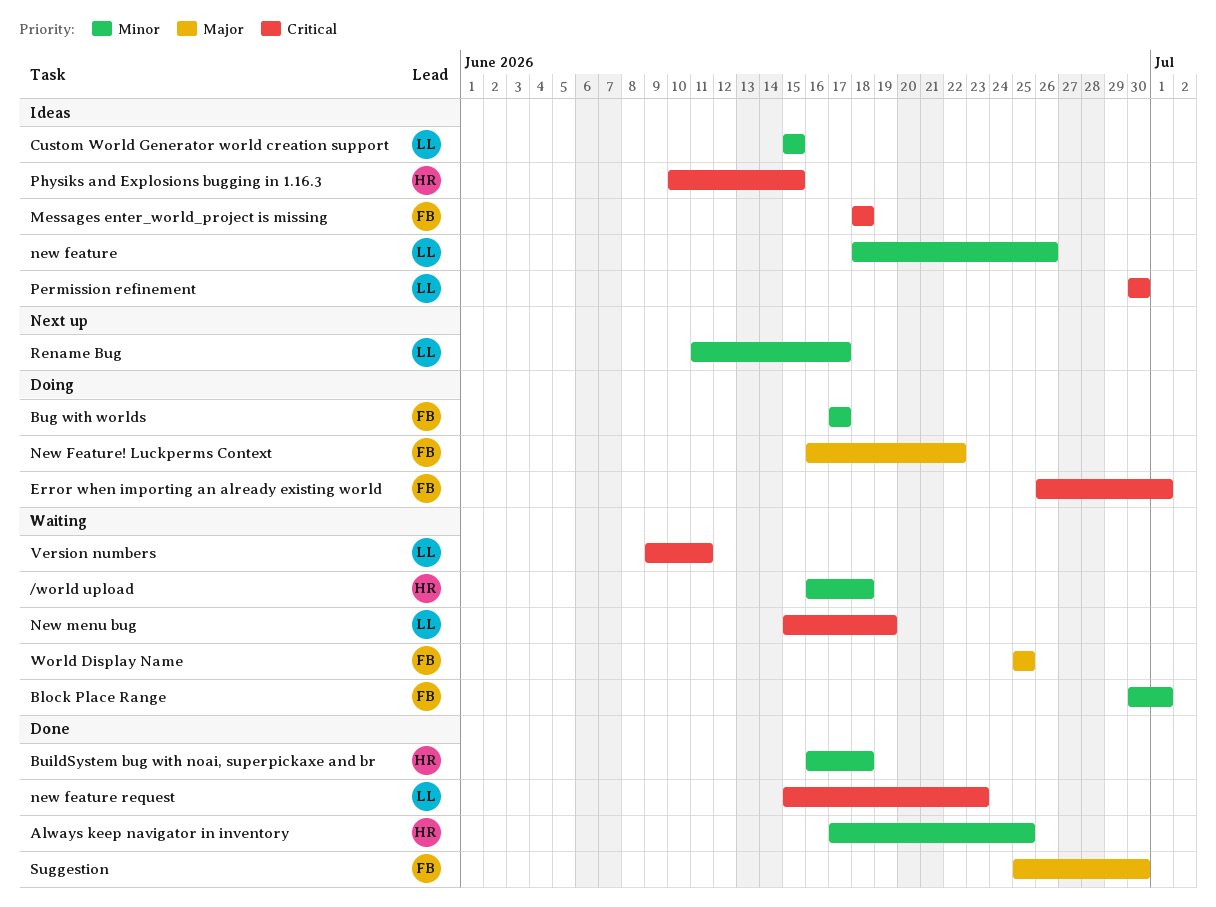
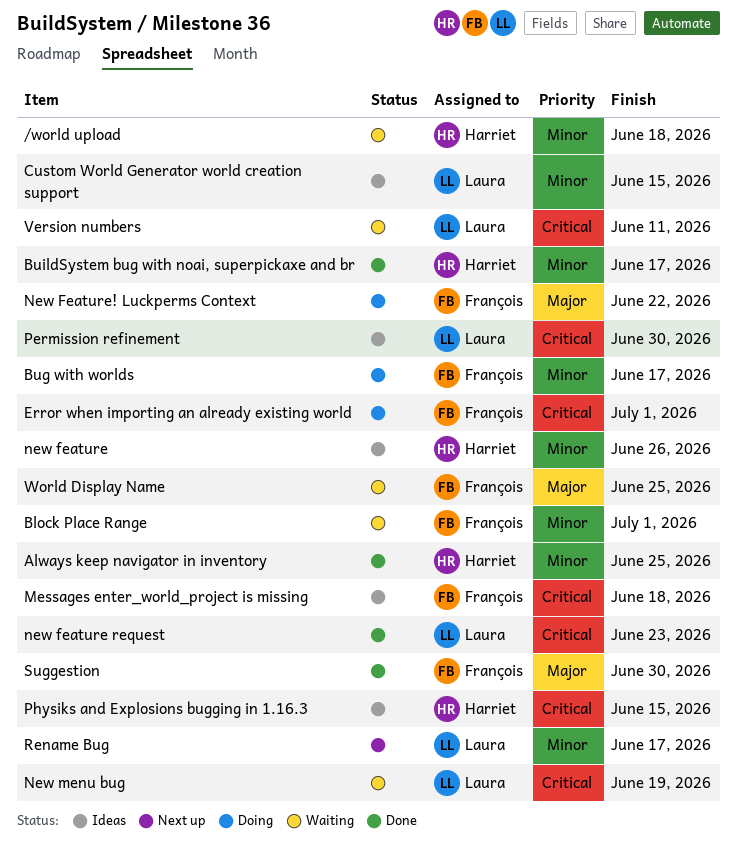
BuildSystem bug with noai, superpickaxe and br, due: Jun 18 -> Jun 17
new feature, owner: Laura -> Harriet

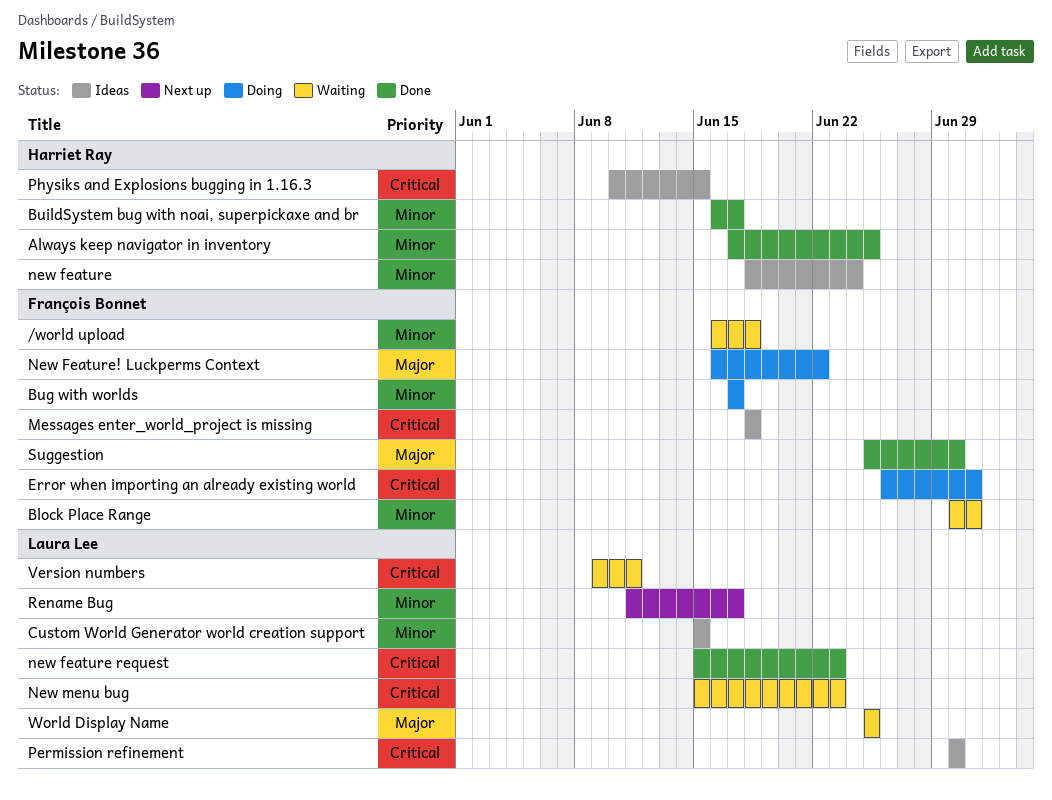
/world upload, owner: Harriet Ray -> François Bonnet
new feature, due: Jun 26 -> Jun 24
New menu bug, due: Jun 19 -> Jun 23
World Display Name, owner: François Bonnet -> Laura Lee

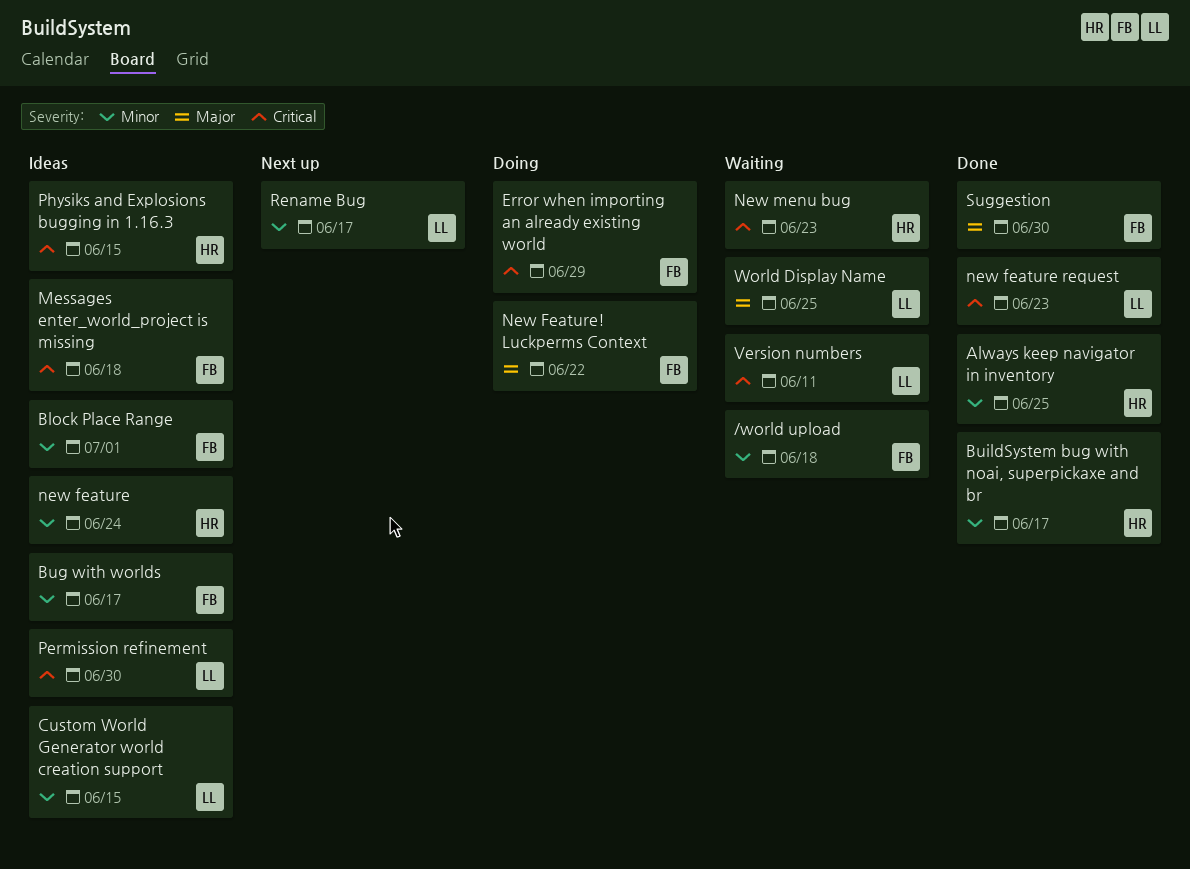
Block Place Range, status: Waiting -> Ideas
Bug with worlds, status: Doing -> Ideas
Error when importing an already existing world, due: Jul 1 -> Jun 29
New menu bug, owner: Laura Lee -> Harriet Ray

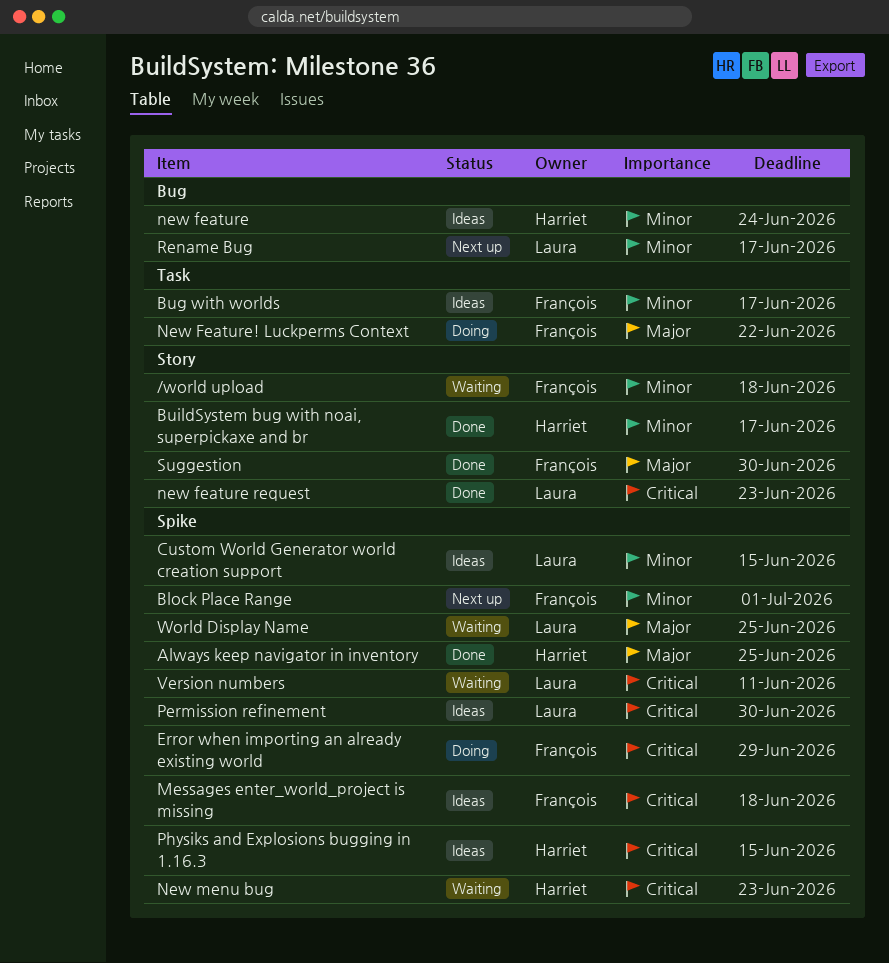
Always keep navigator in inventory, priority: Minor -> Major
Block Place Range, status: Ideas -> Next up

